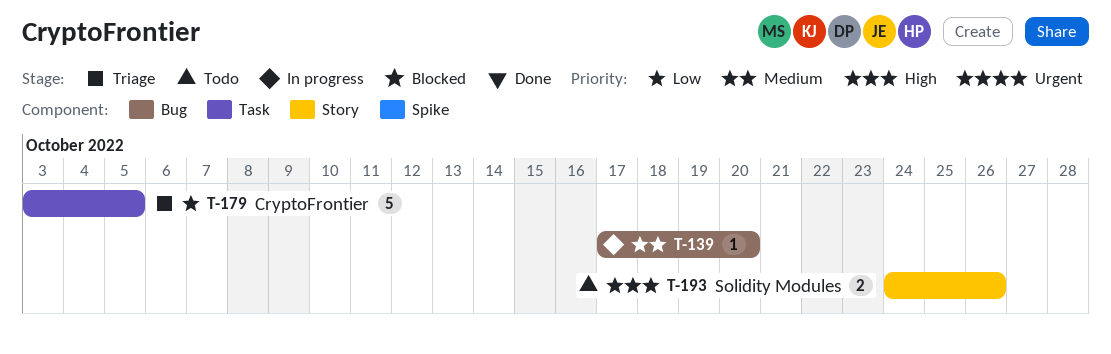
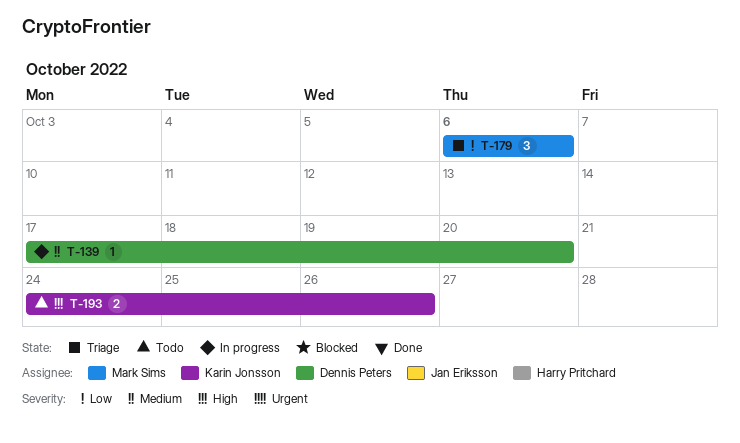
T-179, estimate: 5 -> 3
T-179, start: Oct 3 -> Oct 6
T-179, due: Oct 5 -> Oct 6

